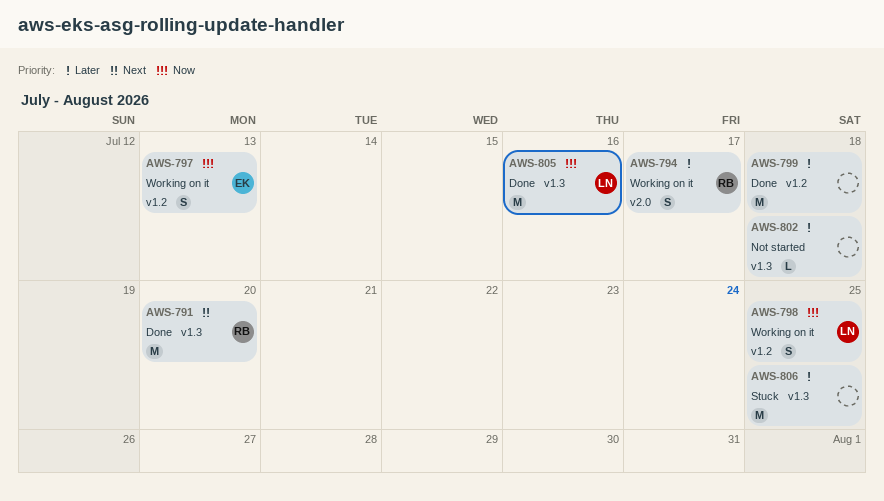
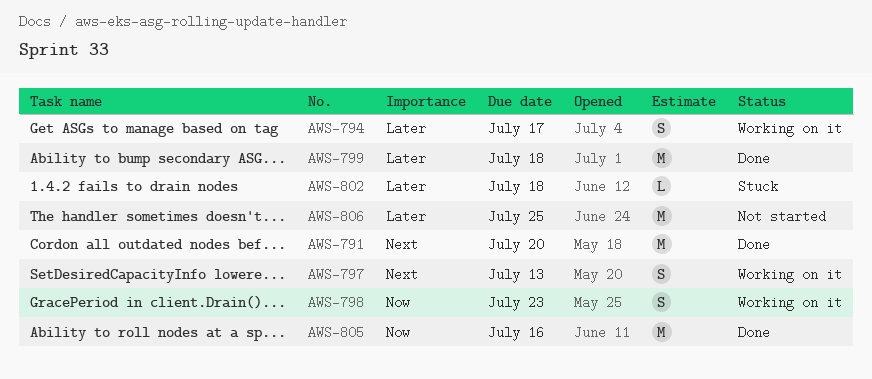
AWS-797, priority: Now -> Next
AWS-798, due: Jul 25 -> Jul 23
AWS-802, status: Not started -> Stuck
AWS-806, status: Stuck -> Not started

